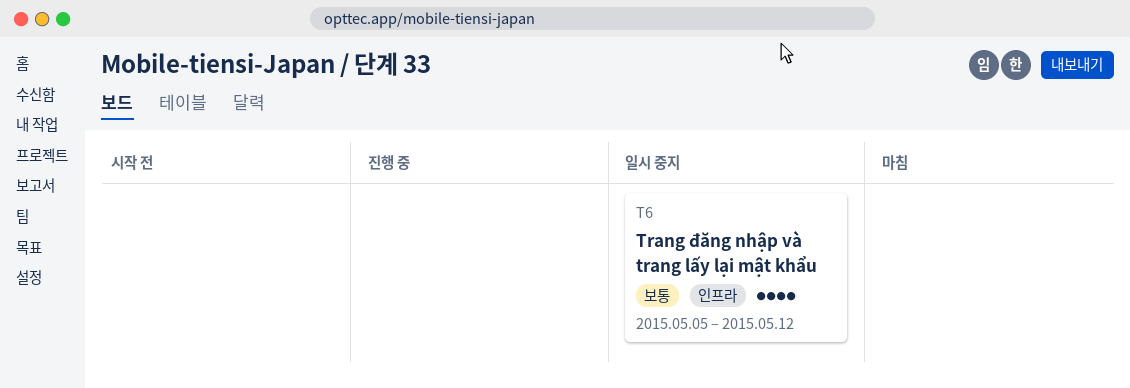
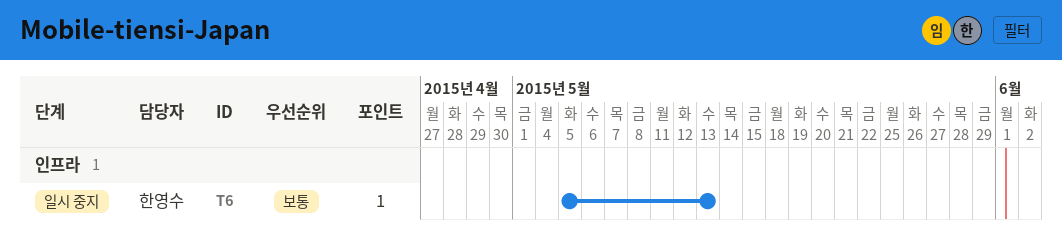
T6, estimate: 4 -> 1
T6, due: May 12 -> May 13

